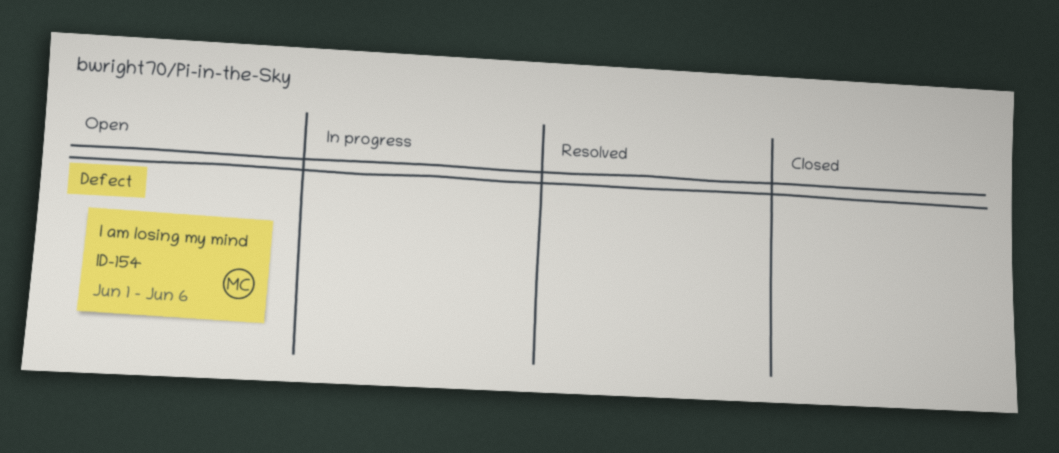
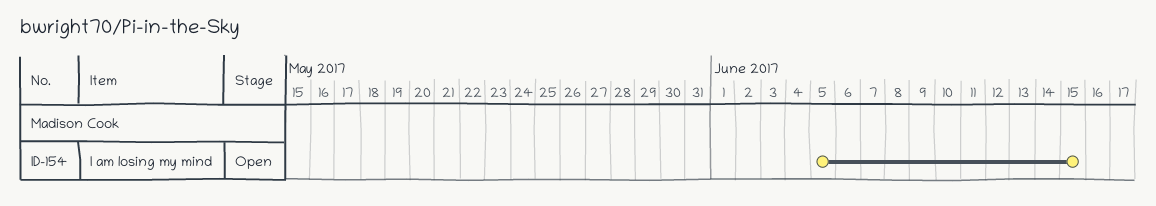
ID-154, start: Jun 1 -> Jun 5
ID-154, due: Jun 6 -> Jun 15

